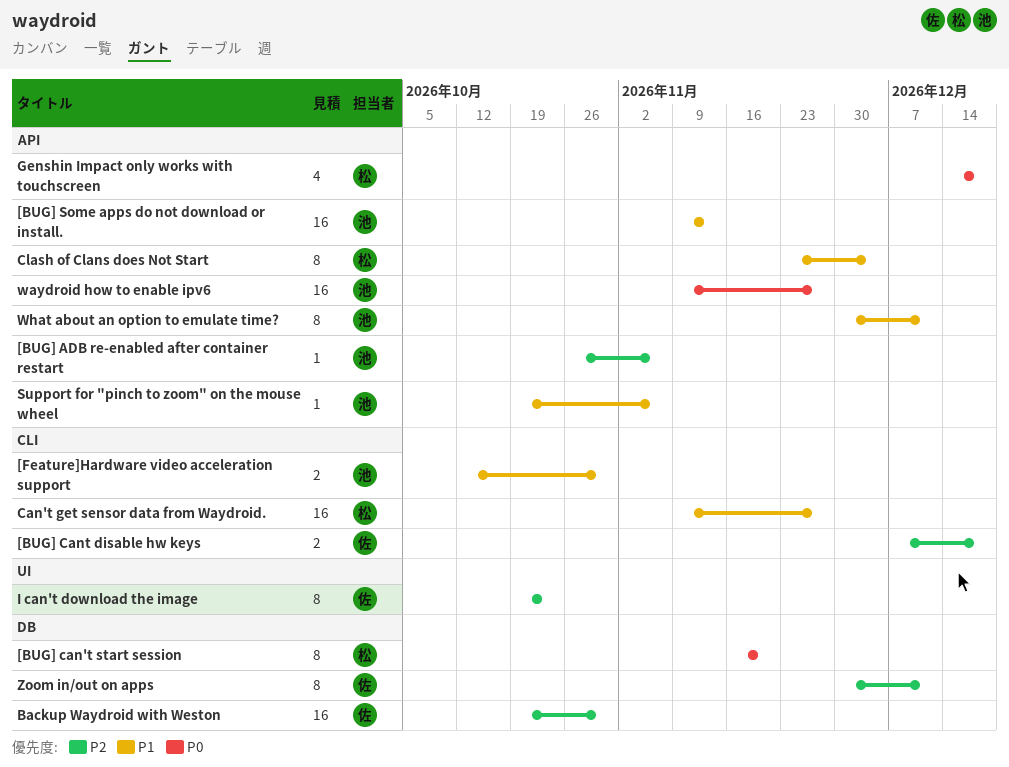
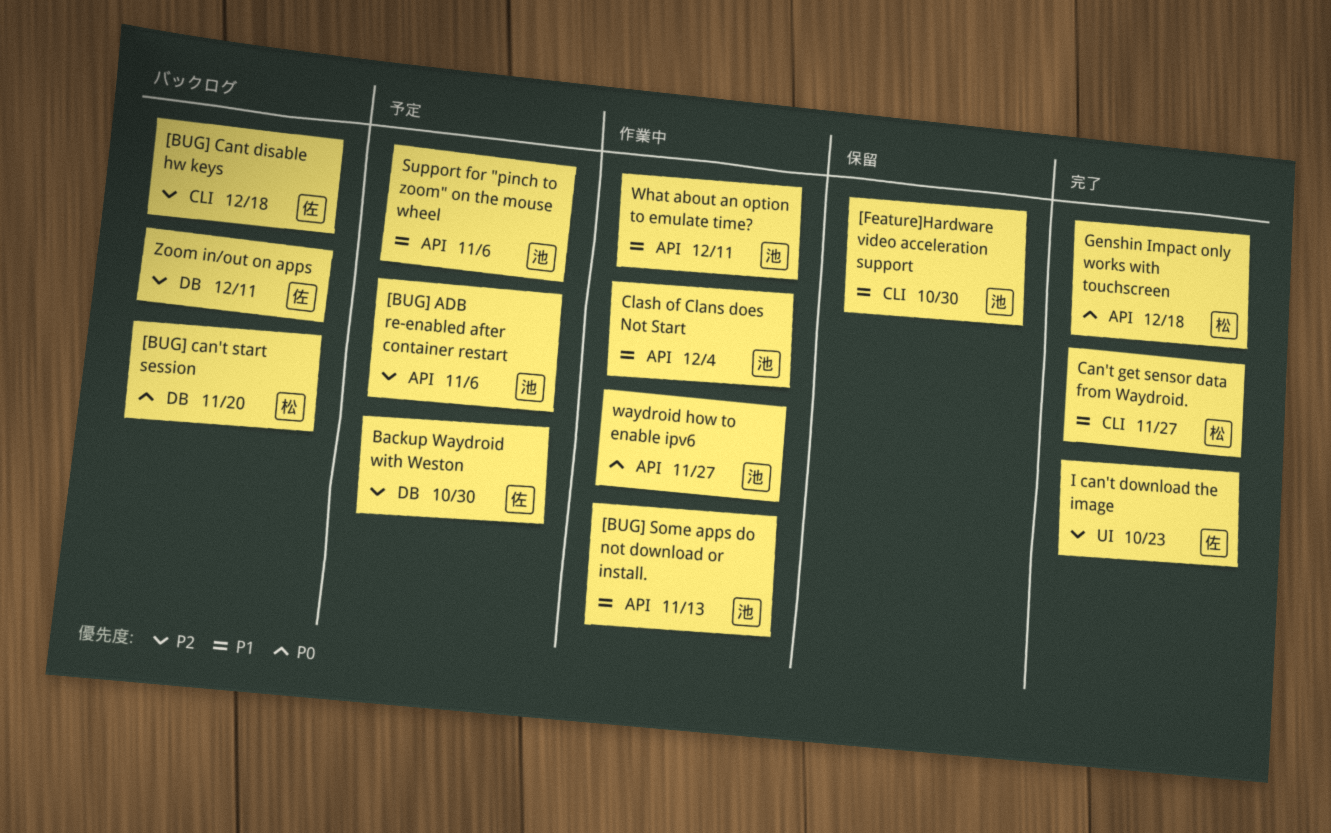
Clash of Clans does Not Start, owner: 松 -> 池

